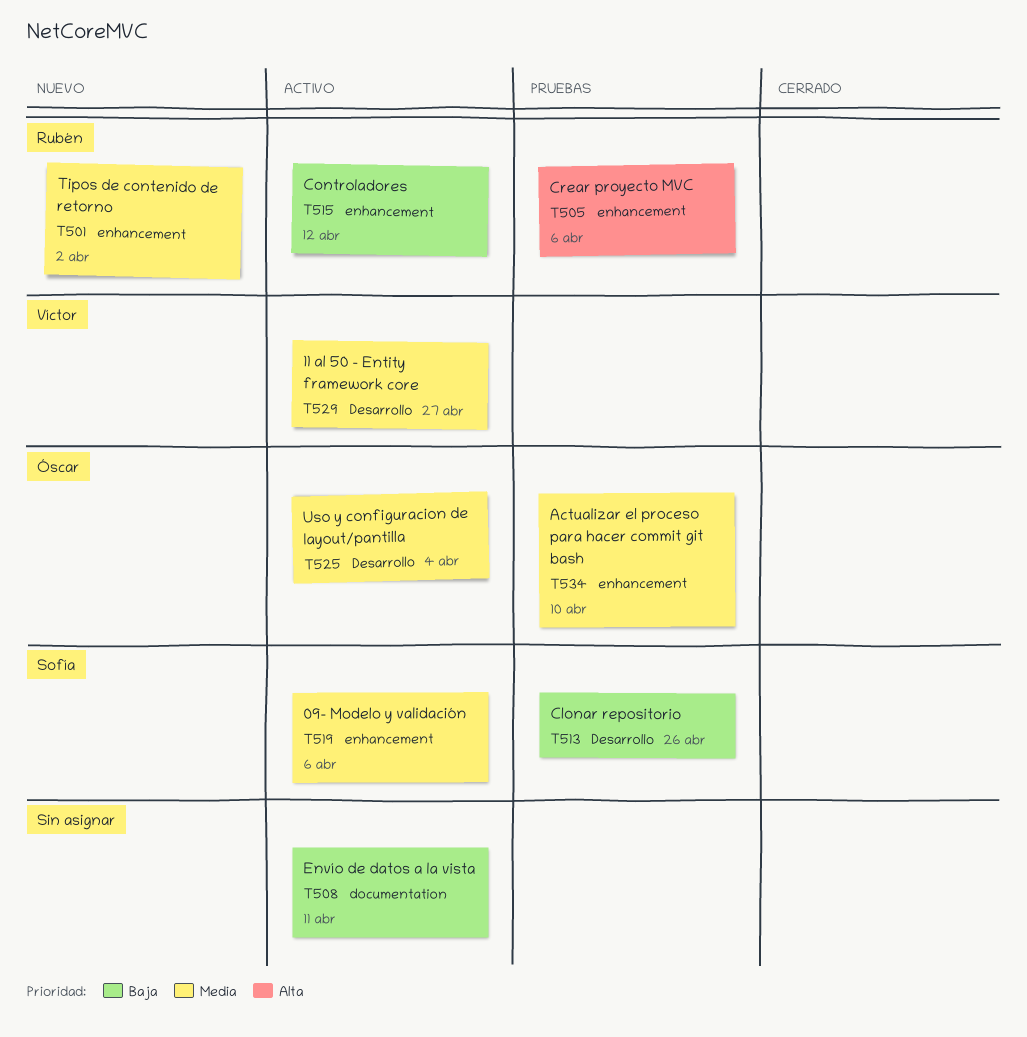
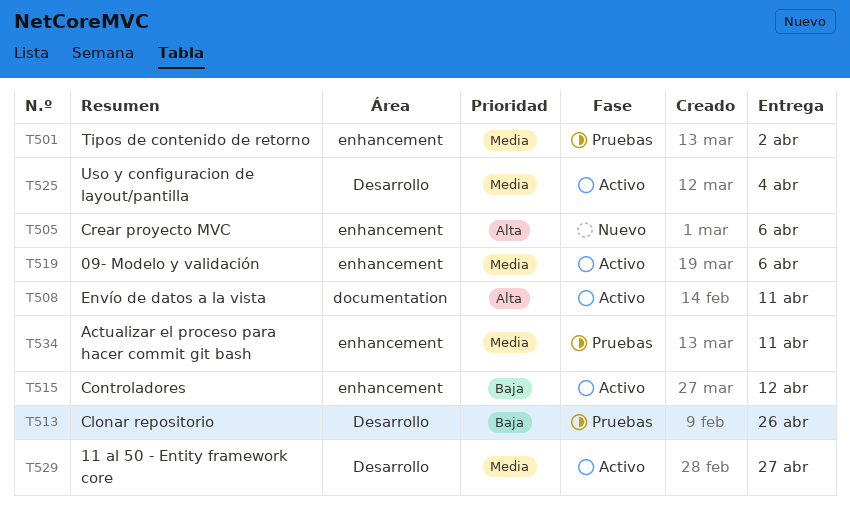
T501, status: Nuevo -> Pruebas
T505, status: Pruebas -> Nuevo
T508, priority: Baja -> Alta
T534, due: Apr 10 -> Apr 11

